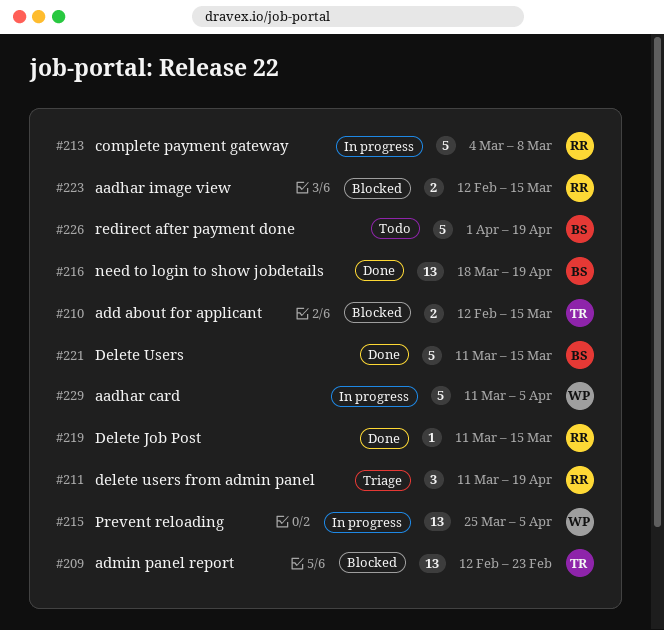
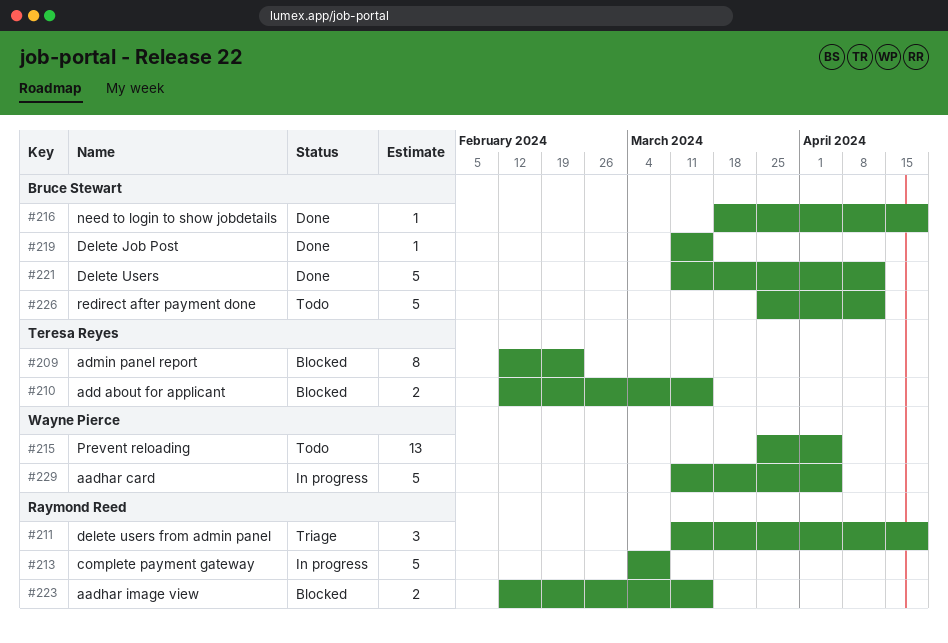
#209, estimate: 13 -> 8
#215, status: In progress -> Todo
#216, estimate: 13 -> 1
#219, owner: Raymond Reed -> Bruce Stewart
#221, due: Mar 15 -> Apr 12
#226, start: Apr 1 -> Mar 25
#226, due: Apr 19 -> Apr 12

